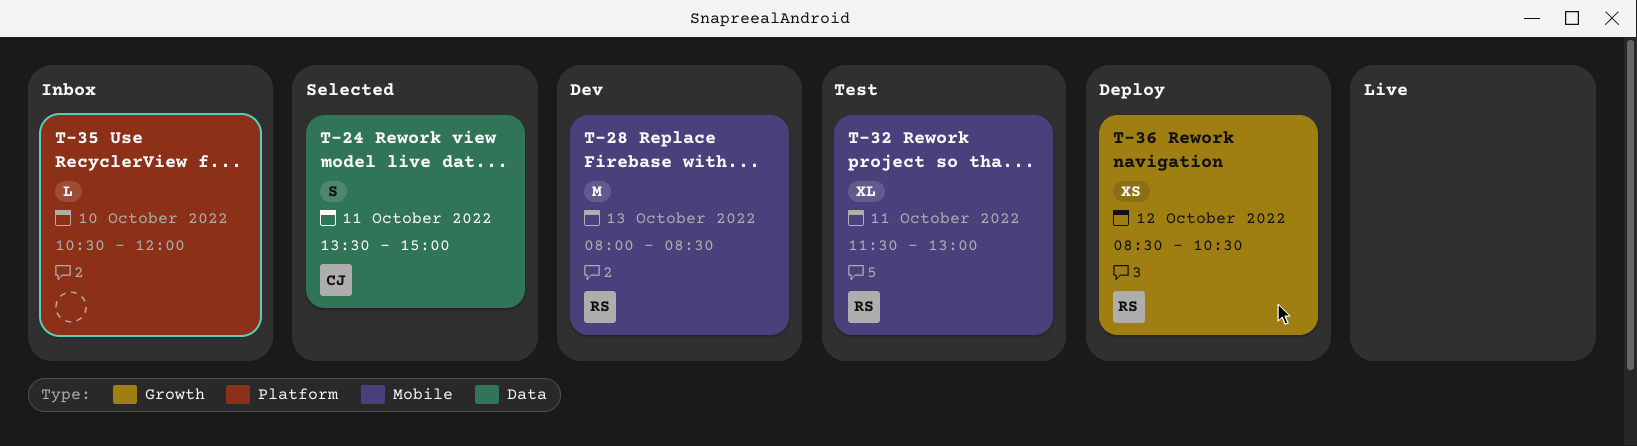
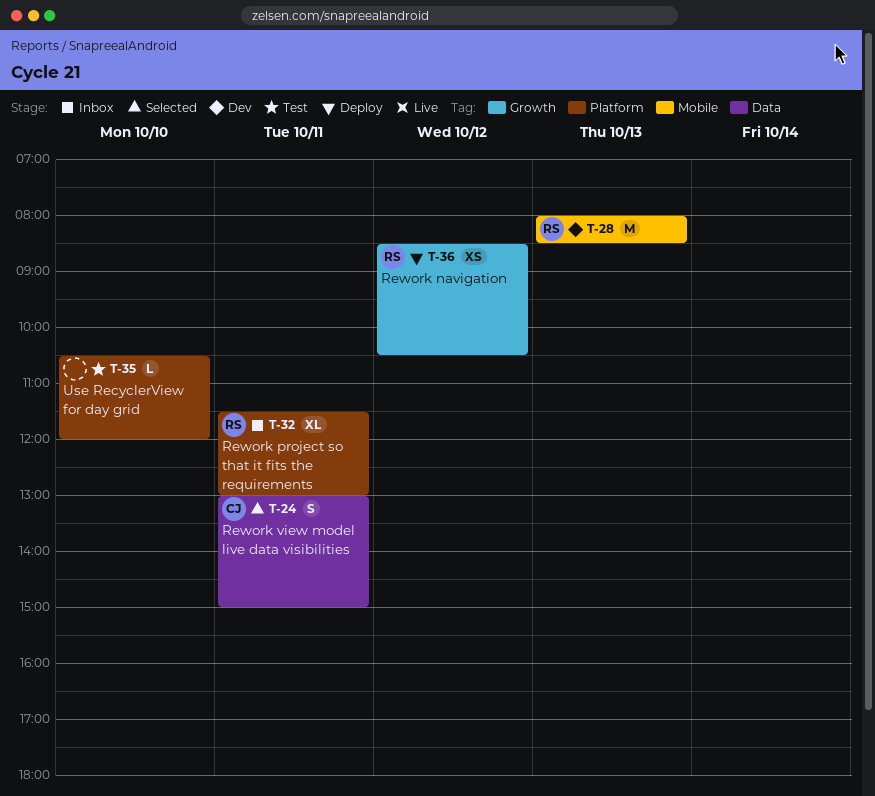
T-24, begins: 13:30 -> 13:00
T-32, status: Test -> Inbox
T-32, label: Mobile -> Platform
T-35, status: Inbox -> Test

